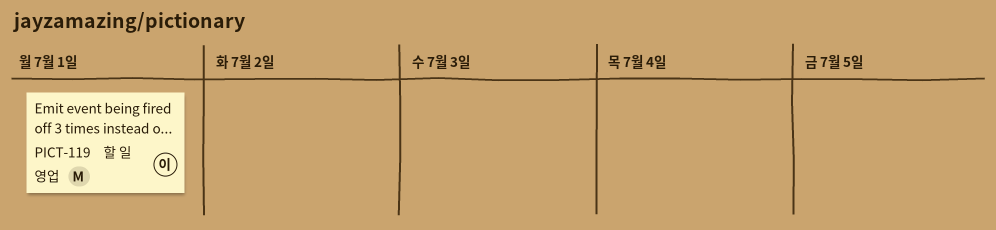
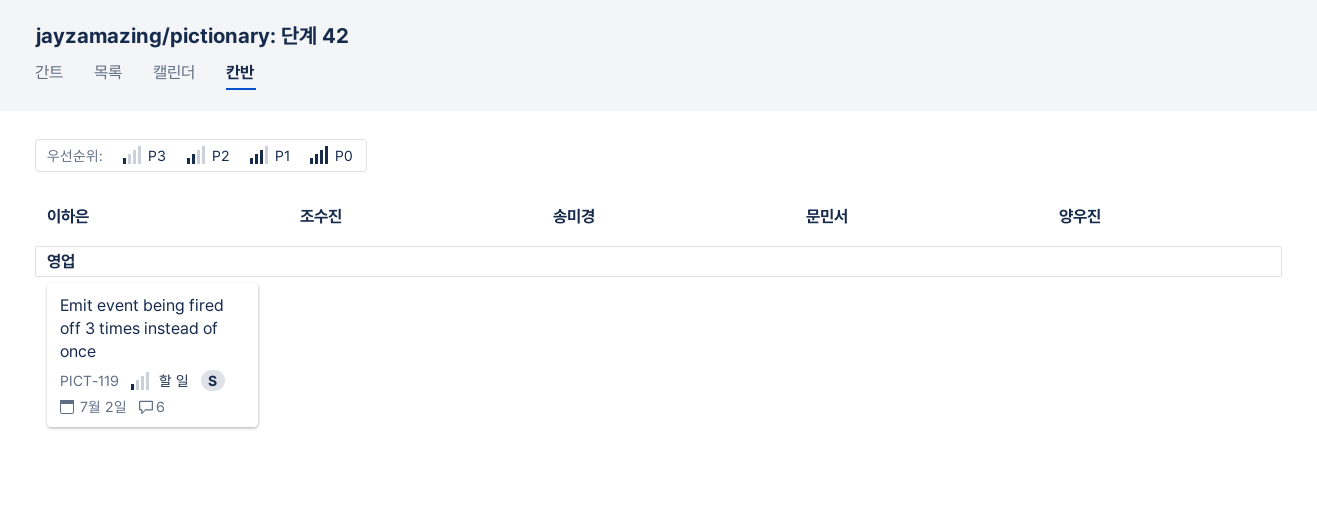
PICT-119, estimate: M -> S
PICT-119, due: Jul 1 -> Jul 2

